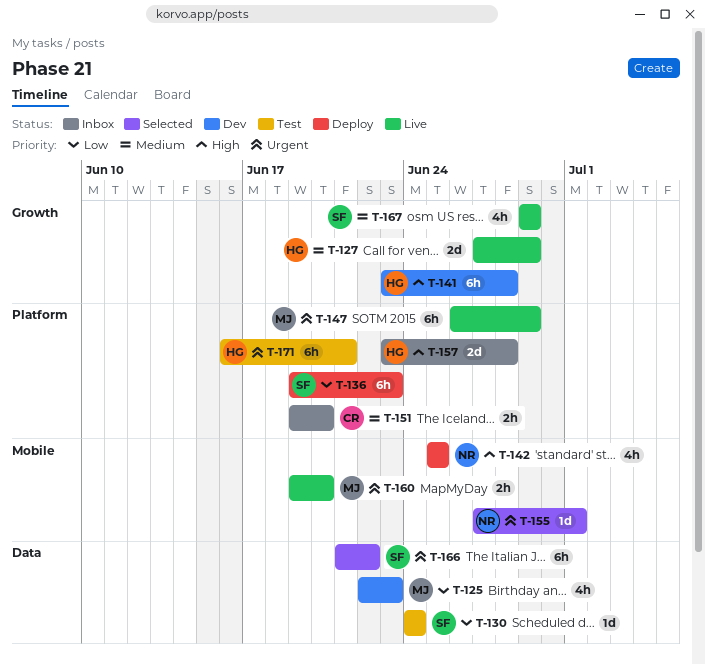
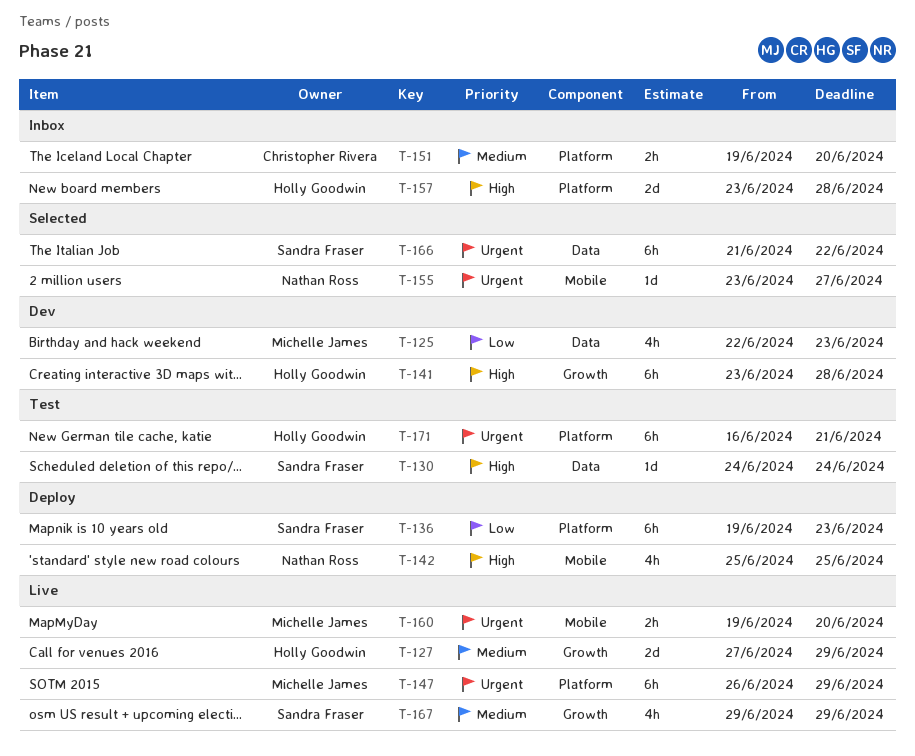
T-130, priority: Low -> High
T-155, start: Jun 27 -> Jun 23
T-155, due: Jul 1 -> Jun 27

